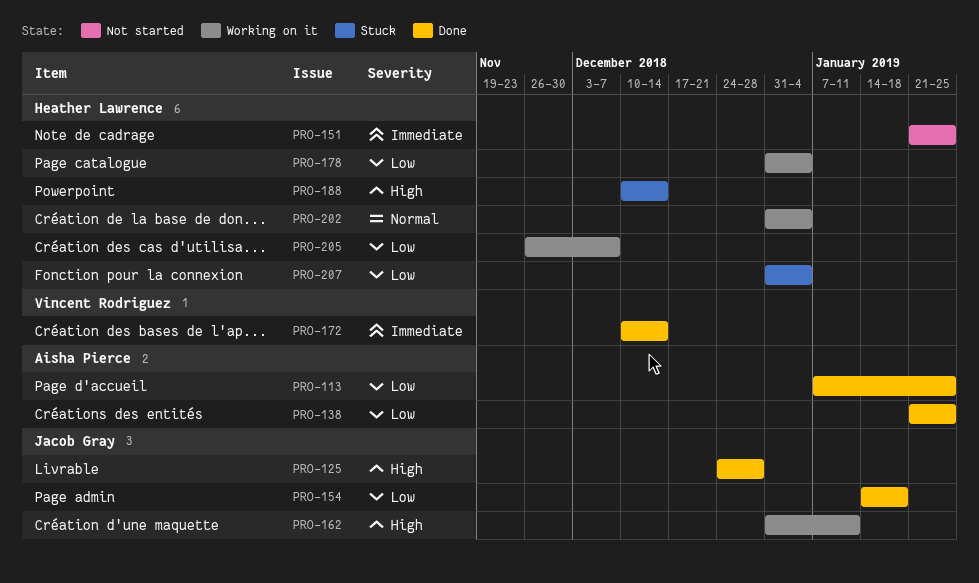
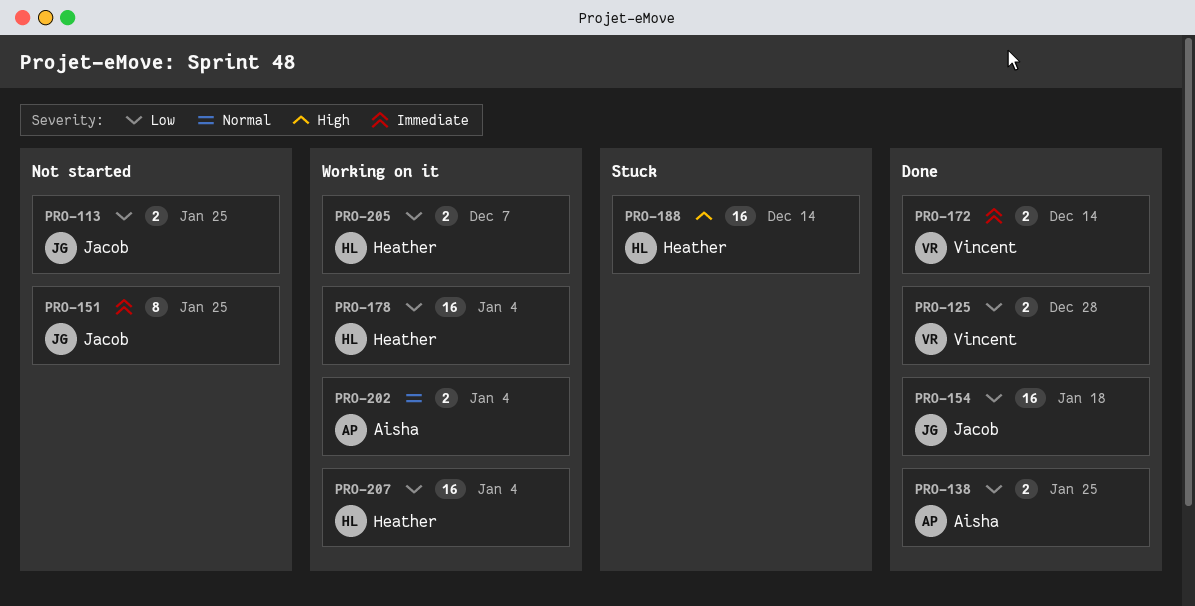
PRO-113, status: Done -> Not started
PRO-113, owner: Aisha Pierce -> Jacob Gray
PRO-125, owner: Jacob Gray -> Vincent Rodriguez
PRO-125, priority: High -> Low
PRO-151, owner: Heather Lawrence -> Jacob Gray
PRO-162: present -> none
PRO-202, owner: Heather Lawrence -> Aisha Pierce
PRO-207, status: Stuck -> Working on it

